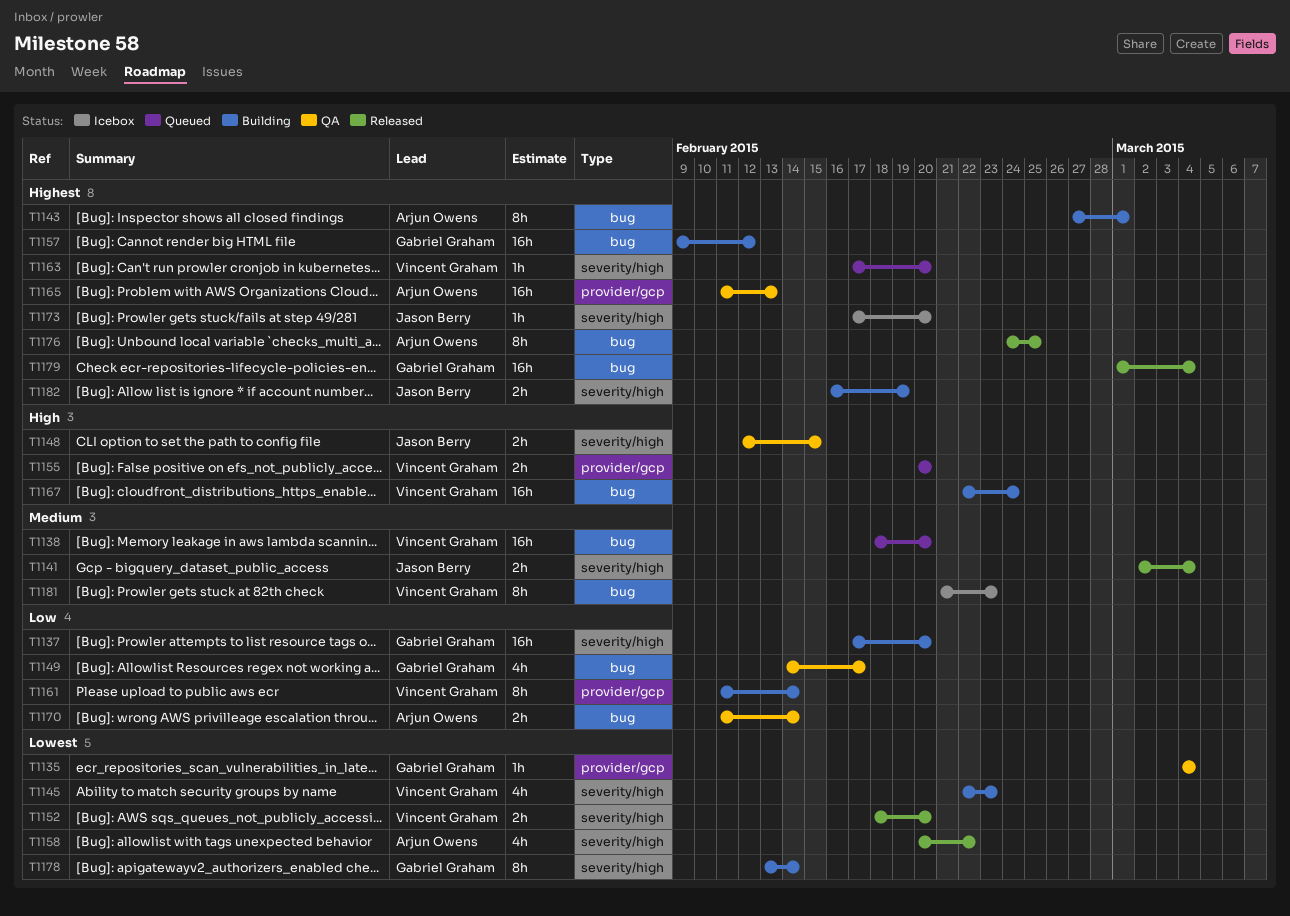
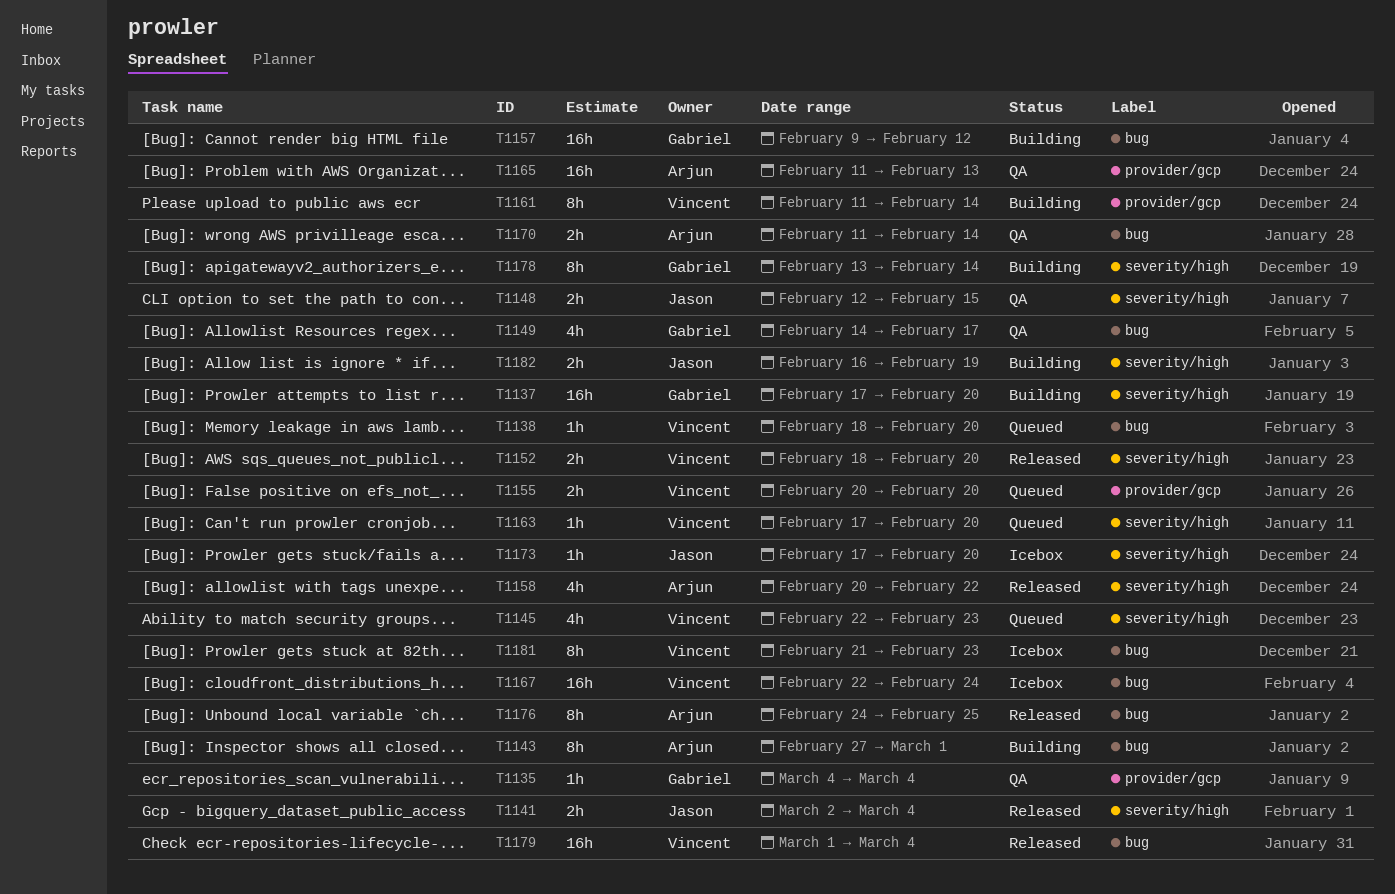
T1138, estimate: 16h -> 1h
T1145, status: Building -> Queued
T1167, status: Building -> Icebox
T1179, owner: Gabriel Graham -> Vincent Graham

